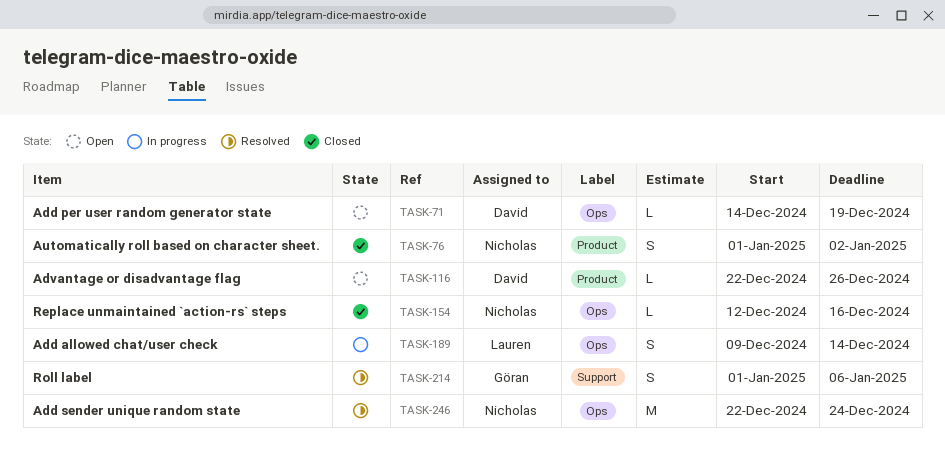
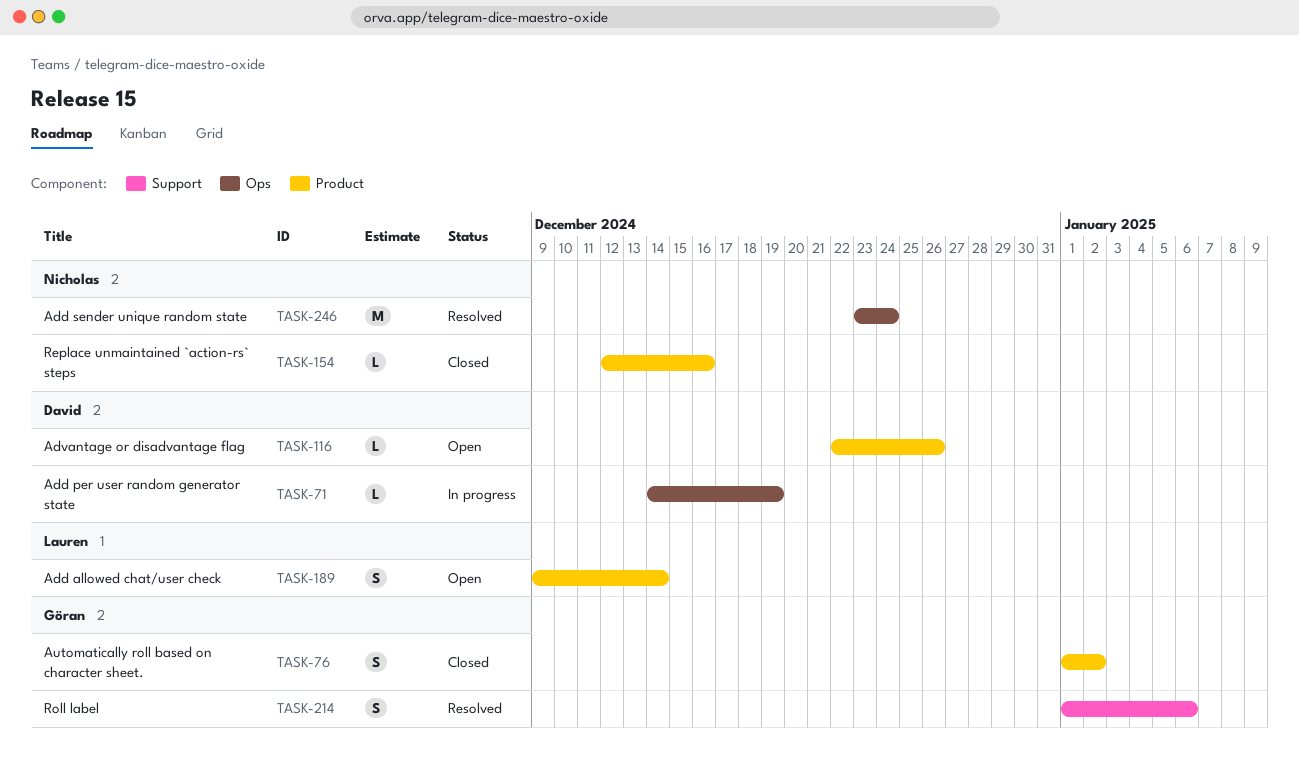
TASK-71, status: Open -> In progress
TASK-76, owner: Nicholas -> Göran
TASK-154, label: Ops -> Product
TASK-189, status: In progress -> Open
TASK-189, label: Ops -> Product
TASK-246, start: Dec 22 -> Dec 23

